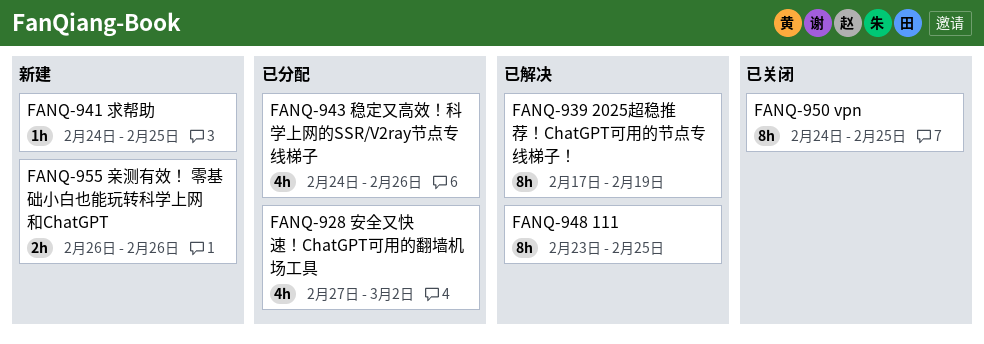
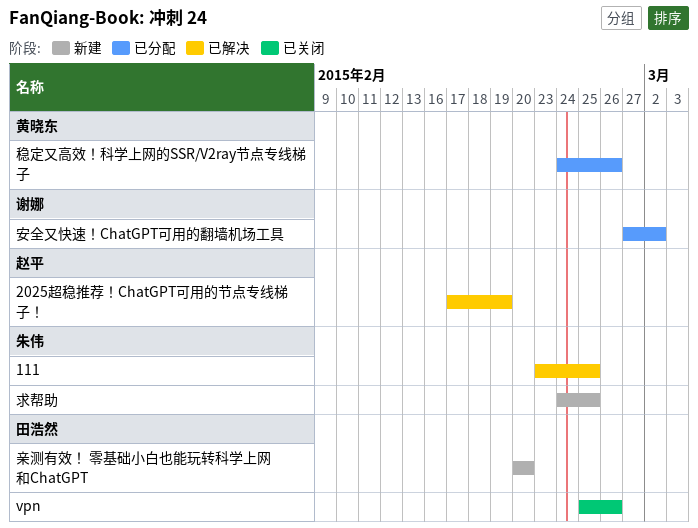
vpn, start: Feb 24 -> Feb 25
vpn, due: Feb 25 -> Feb 26
亲测有效！ 零基础小白也能玩转科学上网和ChatGPT, start: Feb 26 -> Feb 20
亲测有效！ 零基础小白也能玩转科学上网和ChatGPT, due: Feb 26 -> Feb 20

